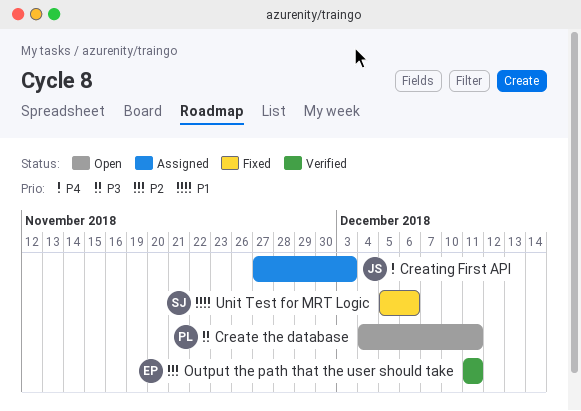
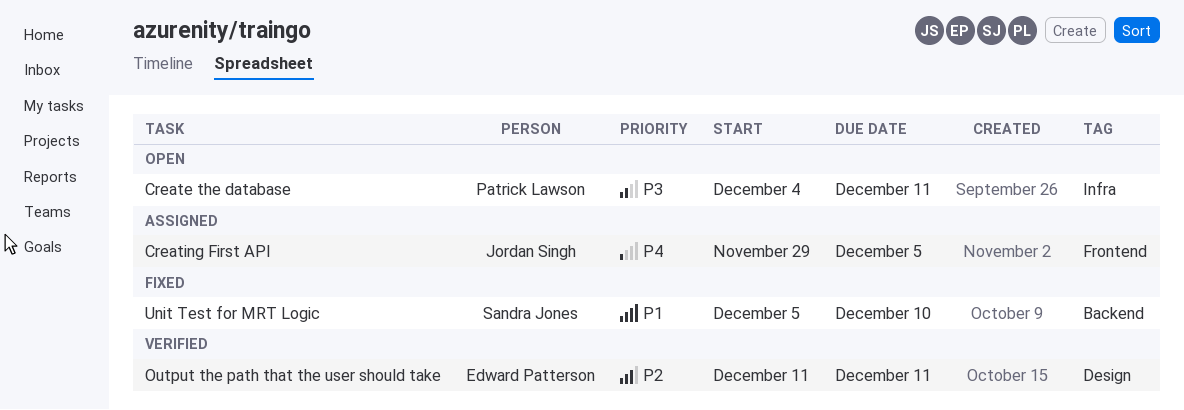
Creating First API, start: Nov 27 -> Nov 29
Creating First API, due: Dec 3 -> Dec 5
Unit Test for MRT Logic, due: Dec 6 -> Dec 10

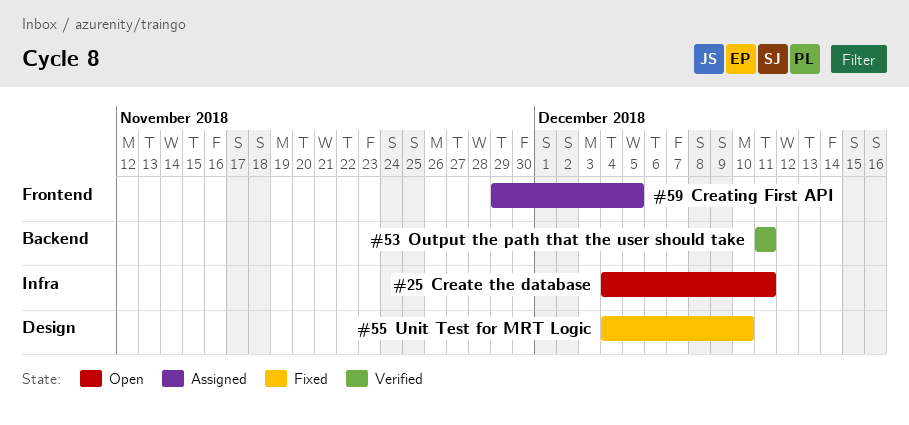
Output the path that the user should take, label: Design -> Backend
Unit Test for MRT Logic, label: Backend -> Design
Unit Test for MRT Logic, start: Dec 5 -> Dec 4

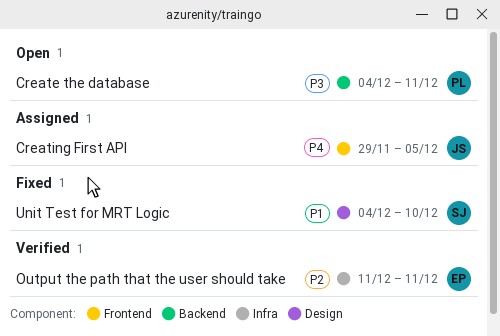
Create the database, label: Infra -> Backend
Output the path that the user should take, label: Backend -> Infra

